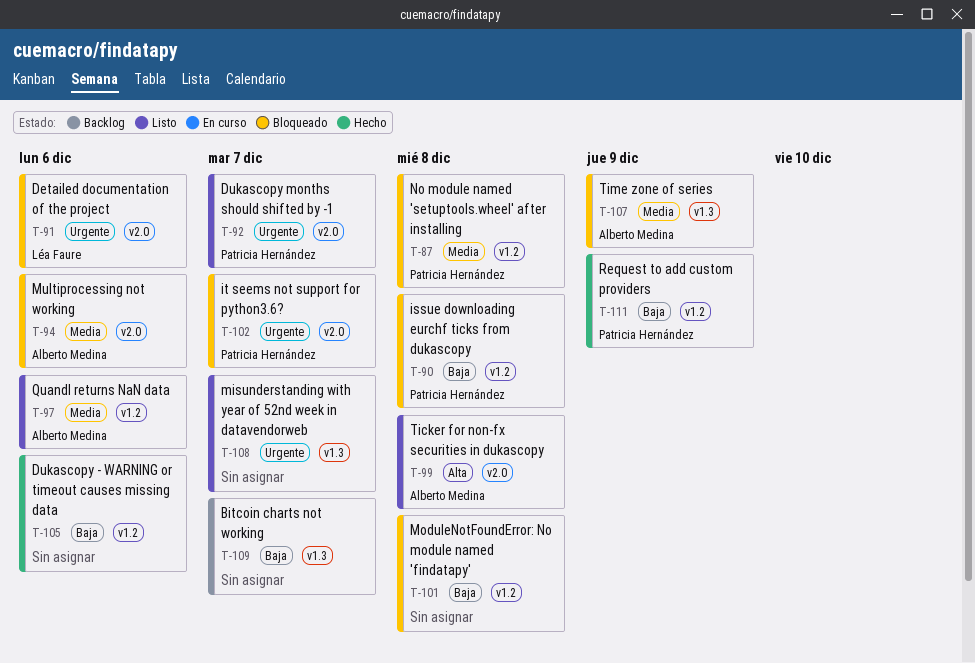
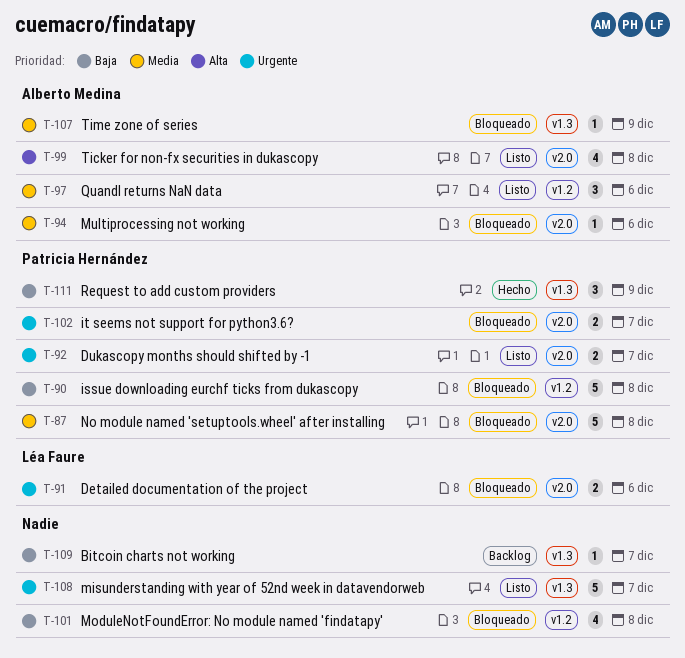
T-87, label: v1.2 -> v2.0
T-105: present -> none
T-111, label: v1.2 -> v1.3

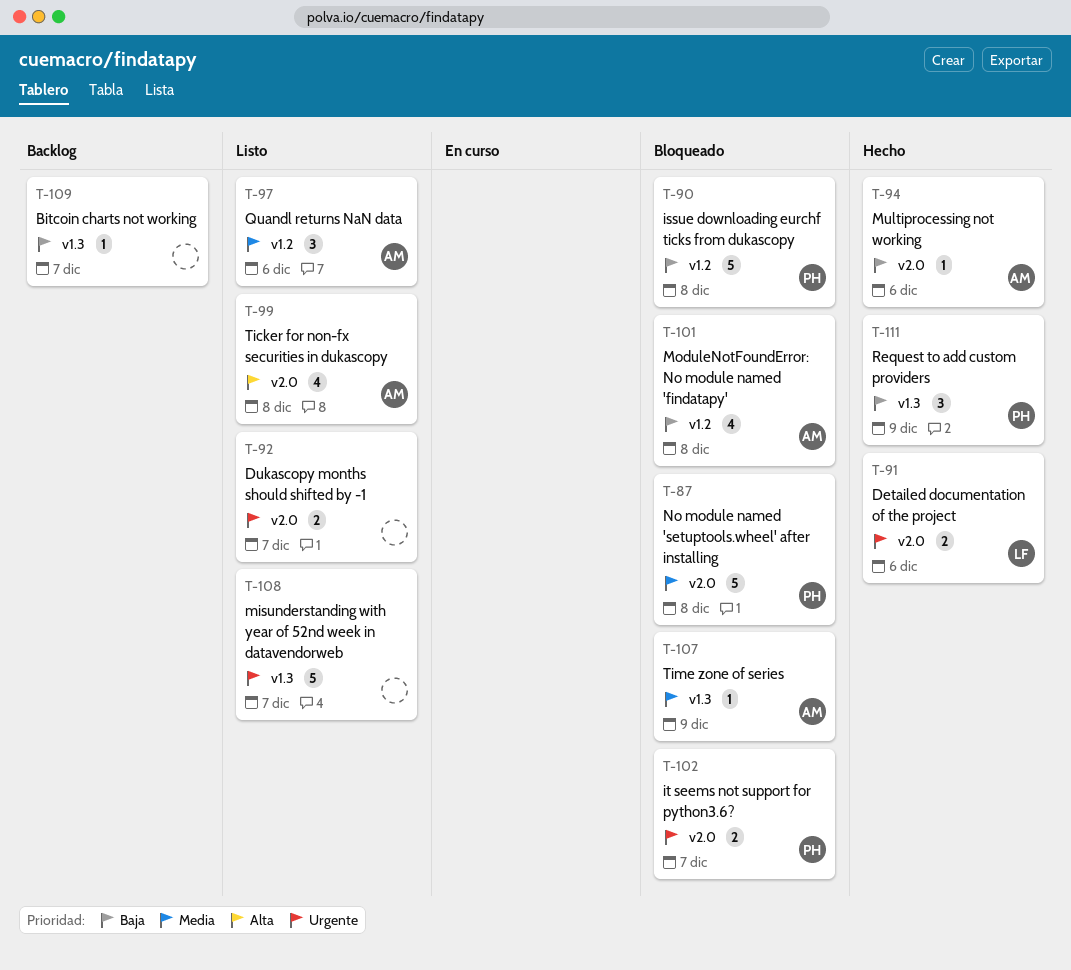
T-91, status: Bloqueado -> Hecho
T-92, owner: Patricia Hernández -> none
T-94, status: Bloqueado -> Hecho
T-94, priority: Media -> Baja
T-101, owner: none -> Alberto Medina

